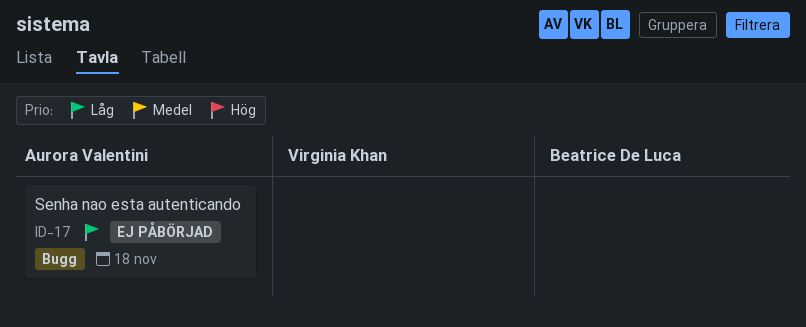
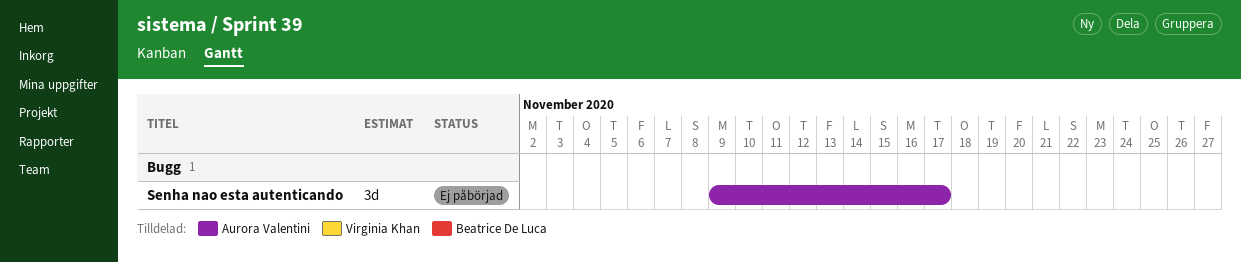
Senha nao esta autenticando, due: Nov 18 -> Nov 17

